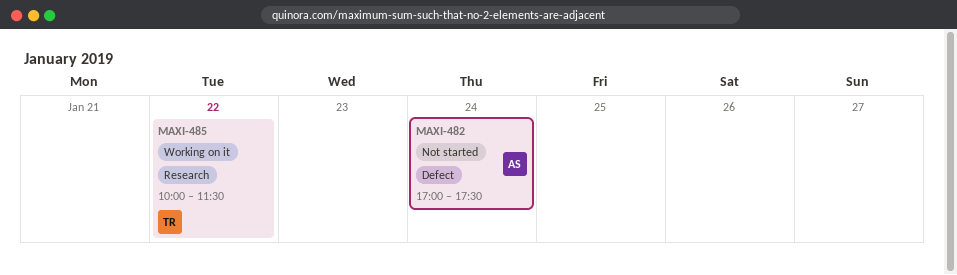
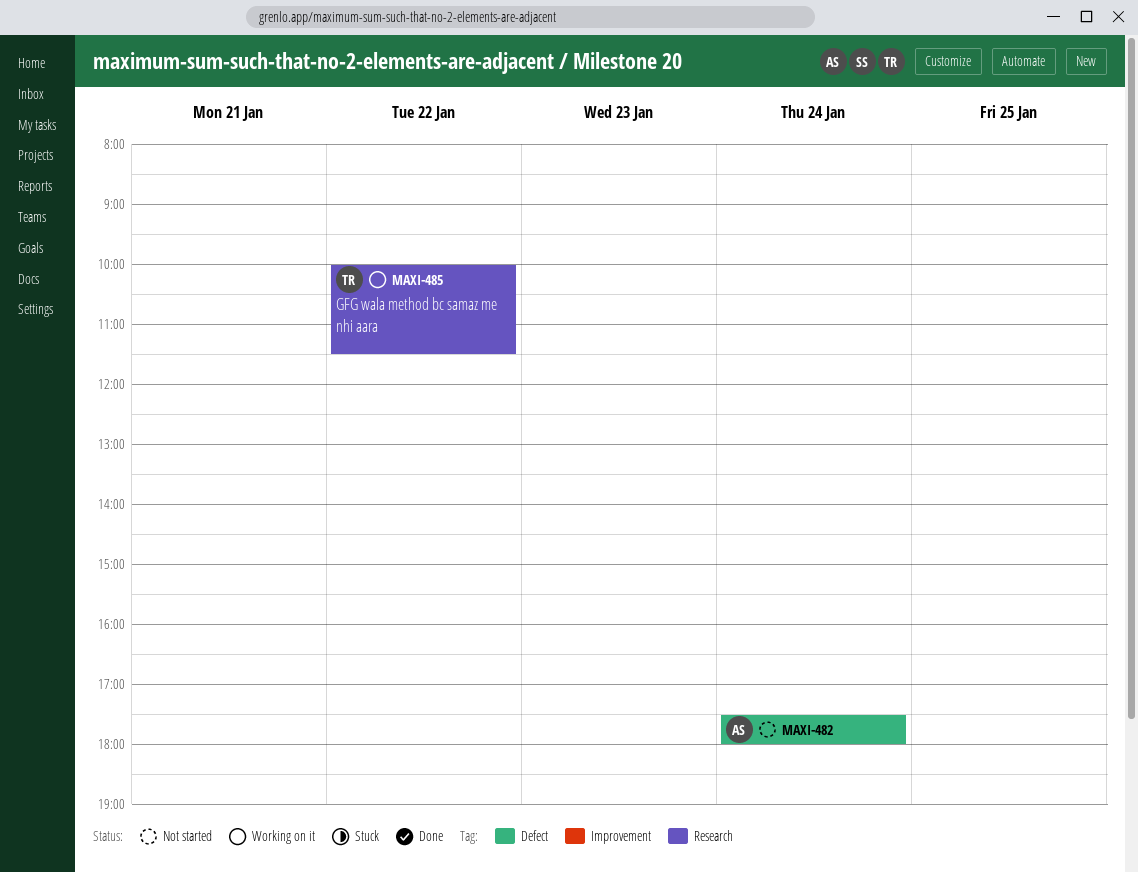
MAXI-482, begins: 17:00 -> 17:30
MAXI-482, ends: 17:30 -> 18:00

